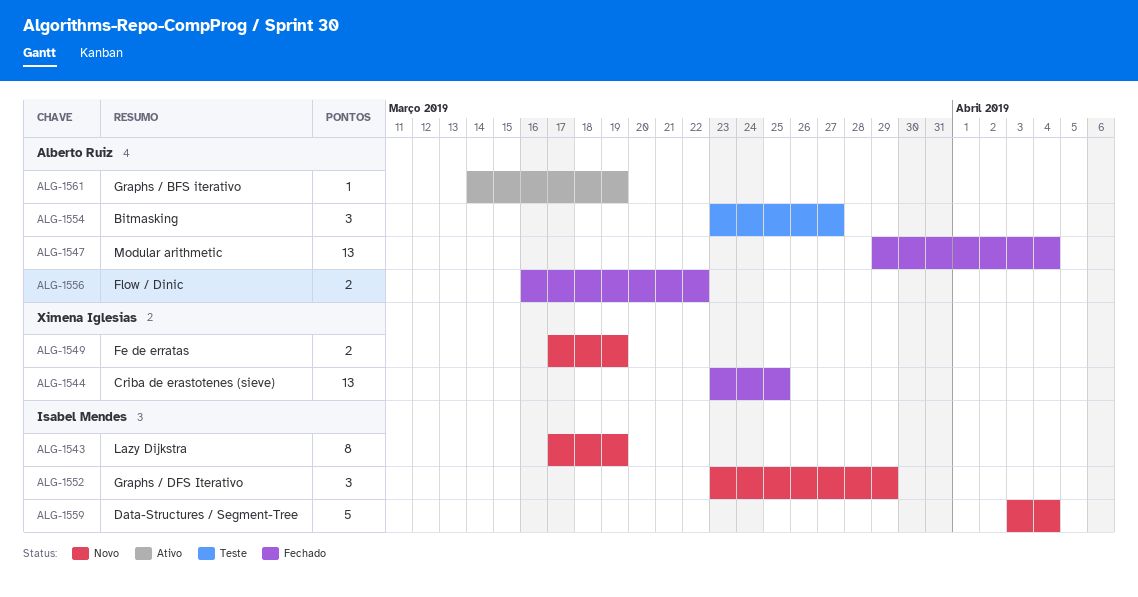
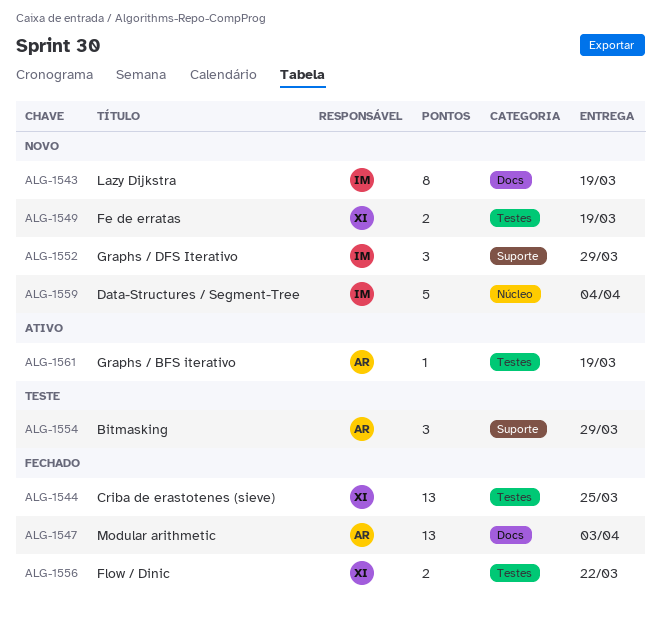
ALG-1547, due: Apr 4 -> Apr 3
ALG-1554, due: Mar 27 -> Mar 29
ALG-1556, owner: Alberto Ruiz -> Ximena Iglesias

